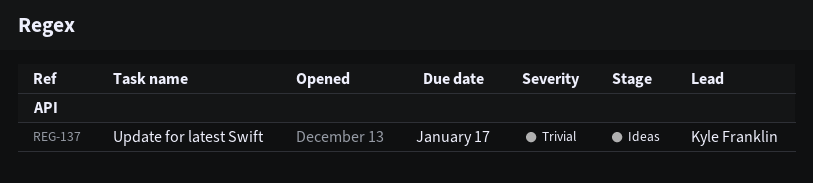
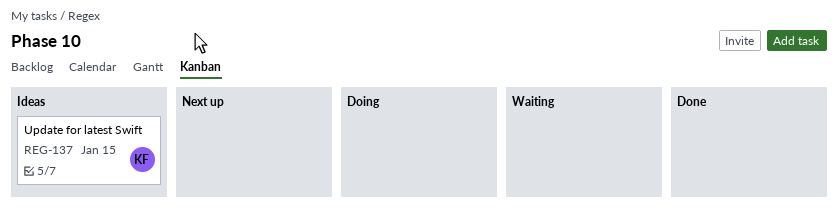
REG-137, due: Jan 17 -> Jan 15

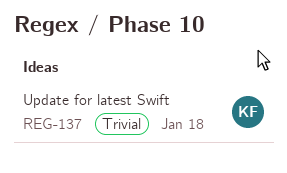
REG-137, due: Jan 15 -> Jan 18

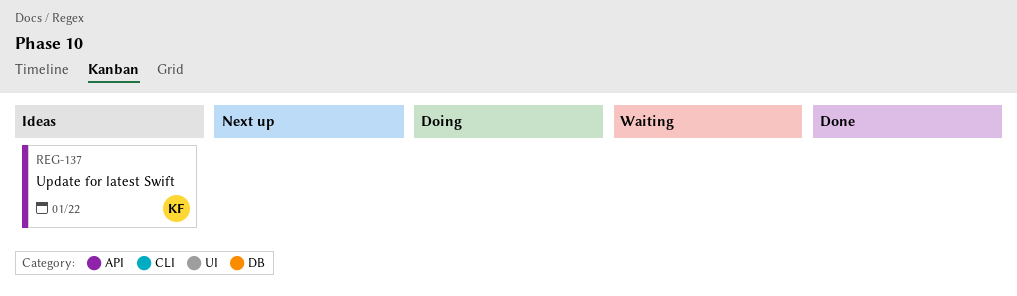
REG-137, due: Jan 18 -> Jan 22

